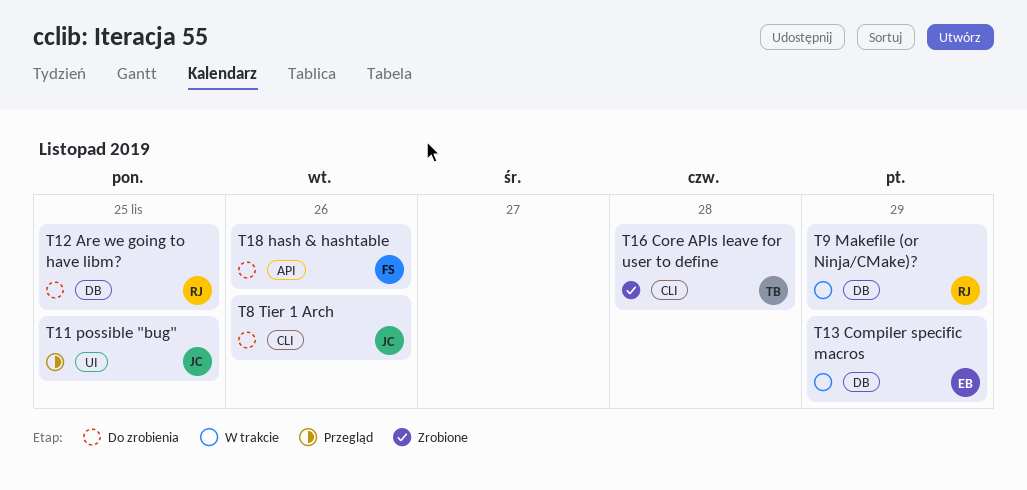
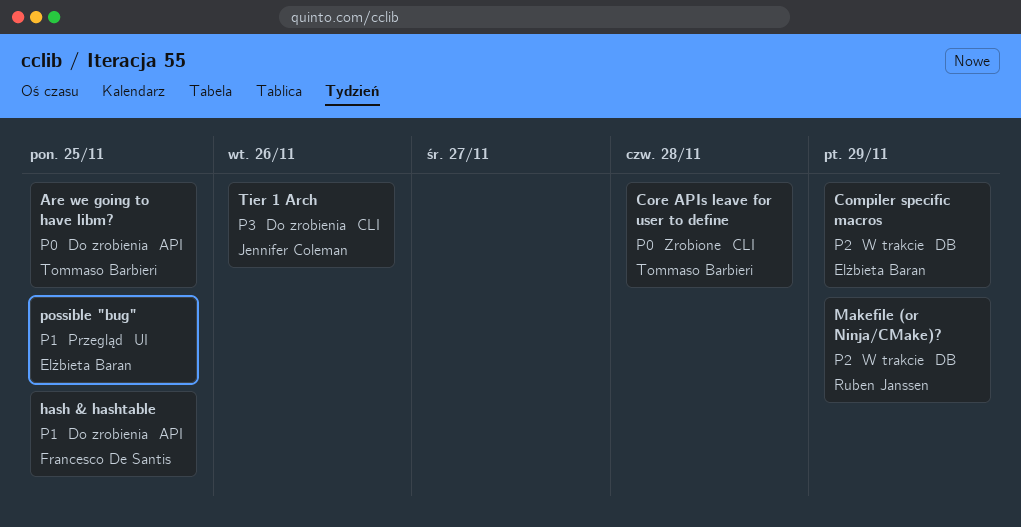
Are we going to have libm?, owner: Ruben Janssen -> Tommaso Barbieri
Are we going to have libm?, label: DB -> API
hash & hashtable, due: Nov 26 -> Nov 25
possible "bug", owner: Jennifer Coleman -> Elżbieta Baran

